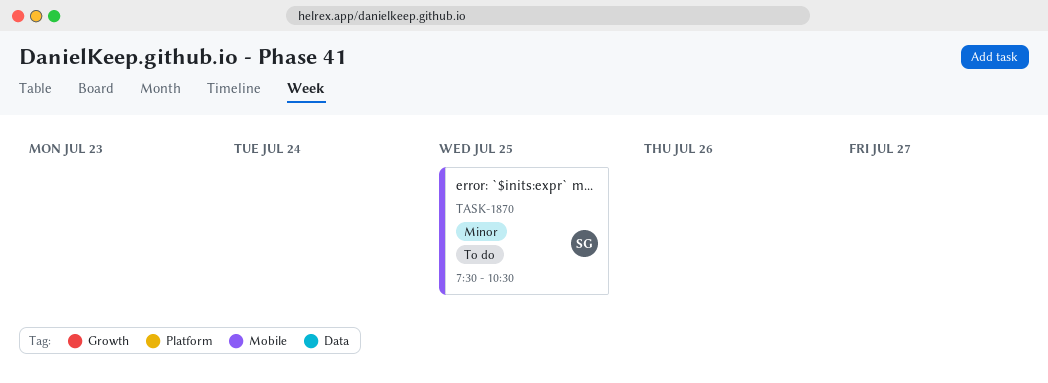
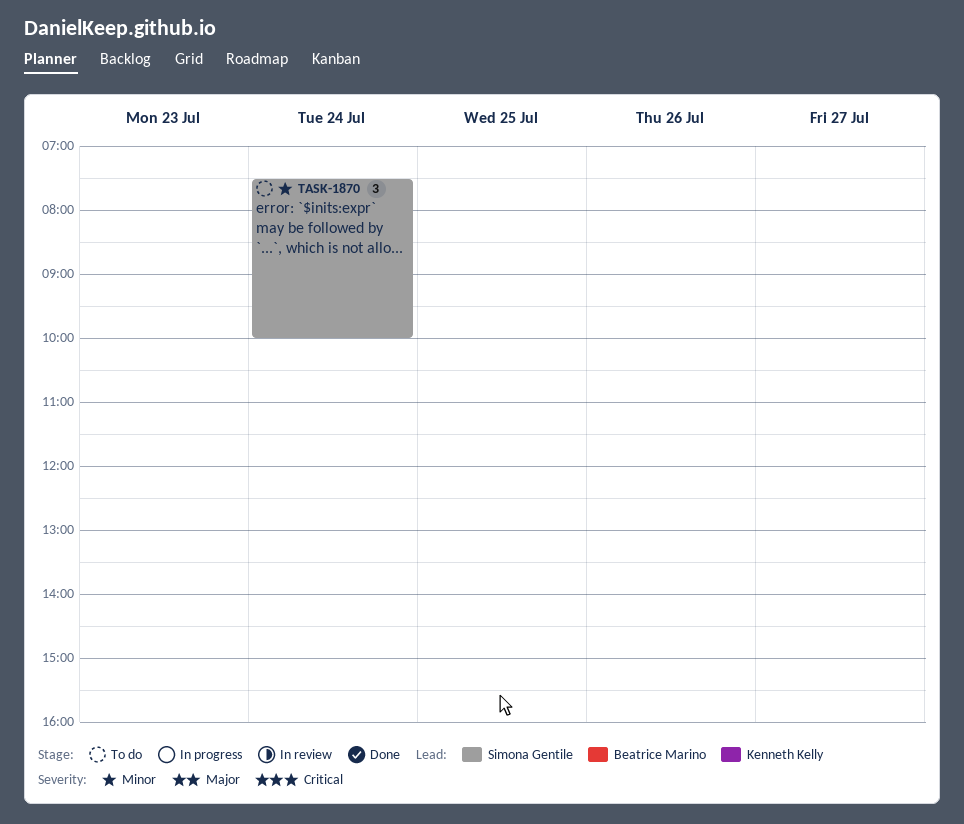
TASK-1870, day: Jul 25 -> Jul 24
TASK-1870, ends: 10:30 -> 10:00

